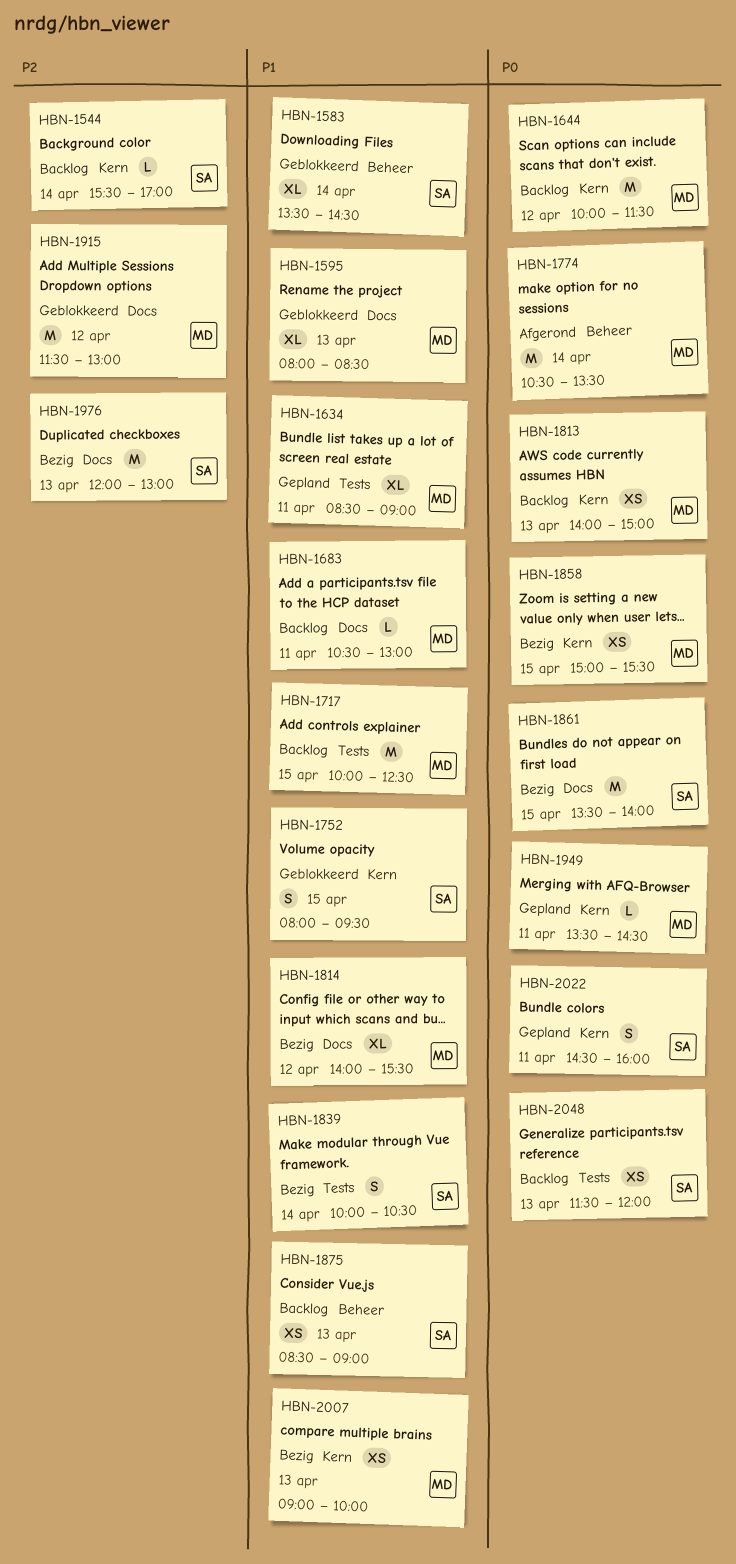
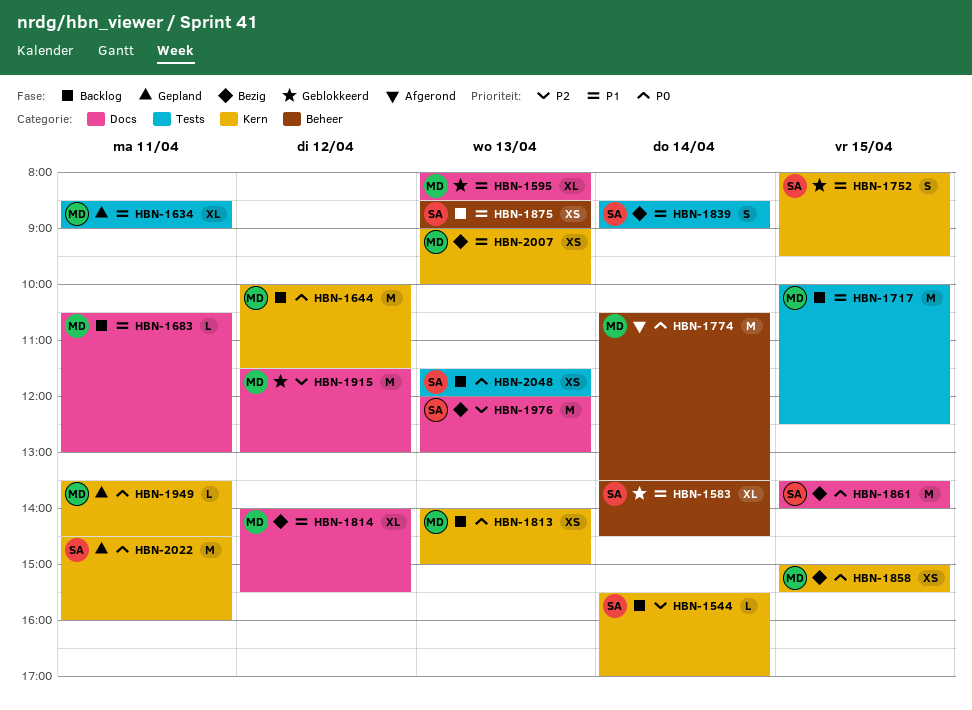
HBN-1839, begins: 10:00 -> 08:30
HBN-1839, ends: 10:30 -> 09:00
HBN-2022, estimate: S -> M

